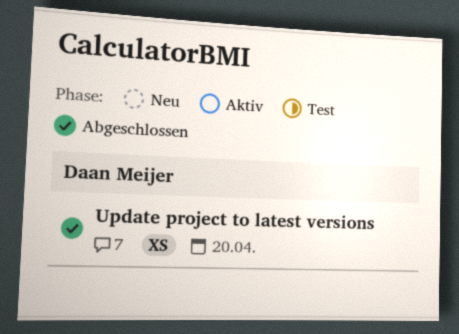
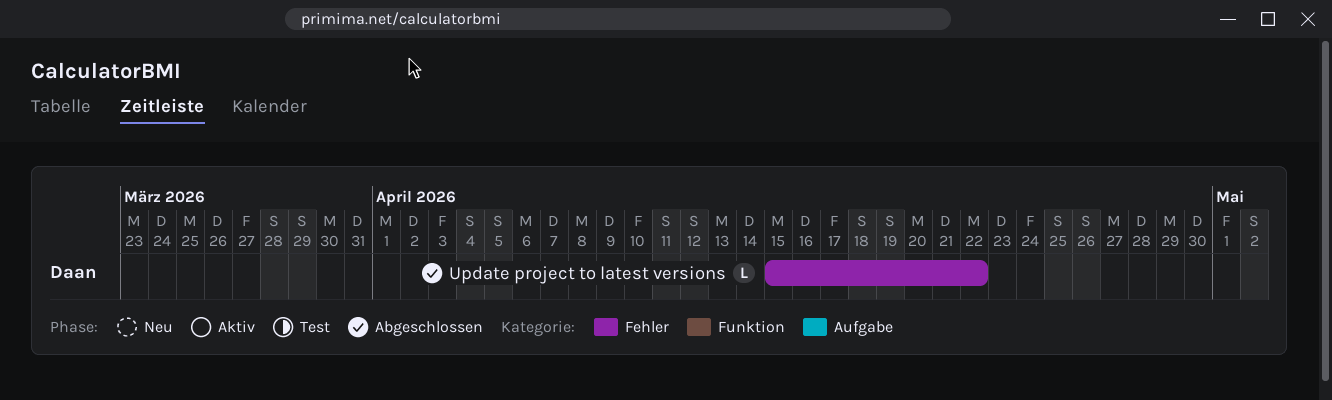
Update project to latest versions, estimate: XS -> L
Update project to latest versions, due: Apr 20 -> Apr 22

